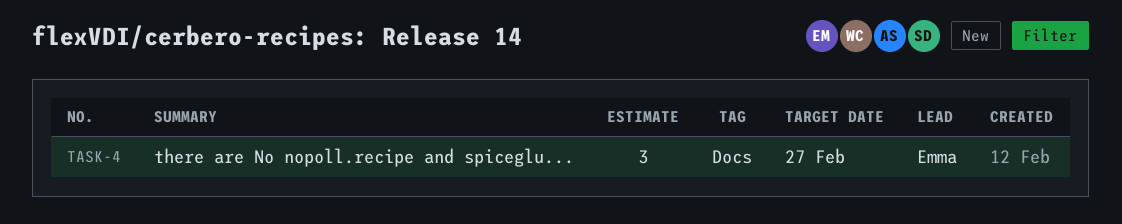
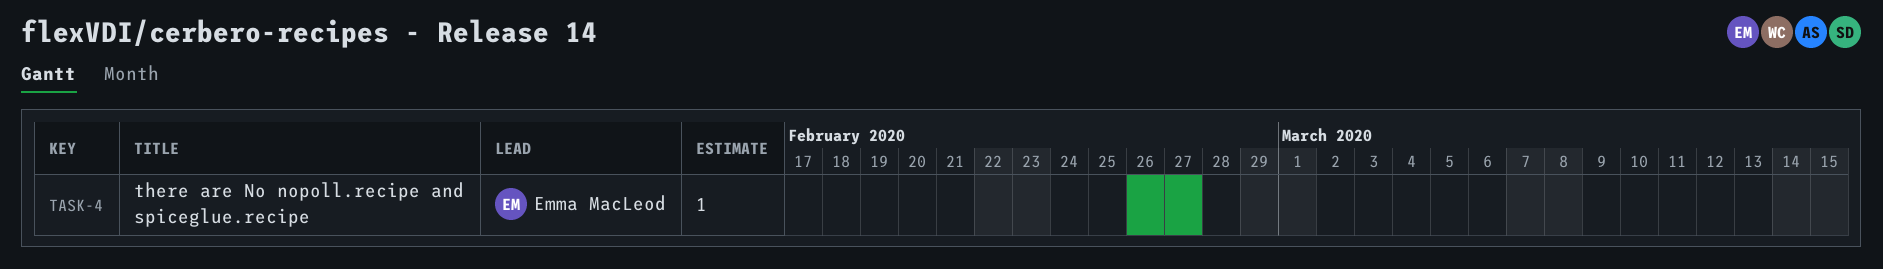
TASK-4, estimate: 3 -> 1

